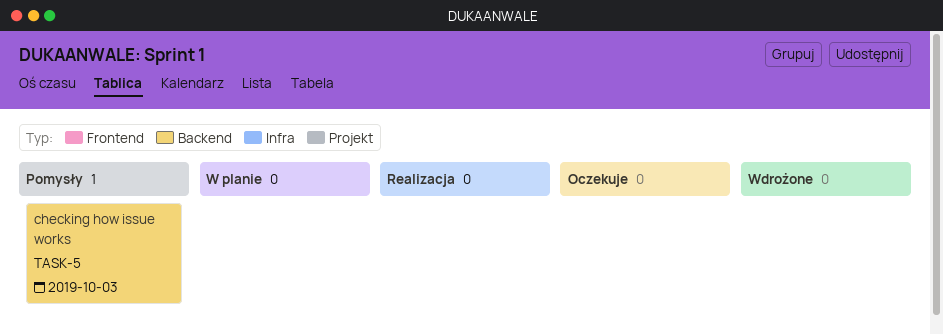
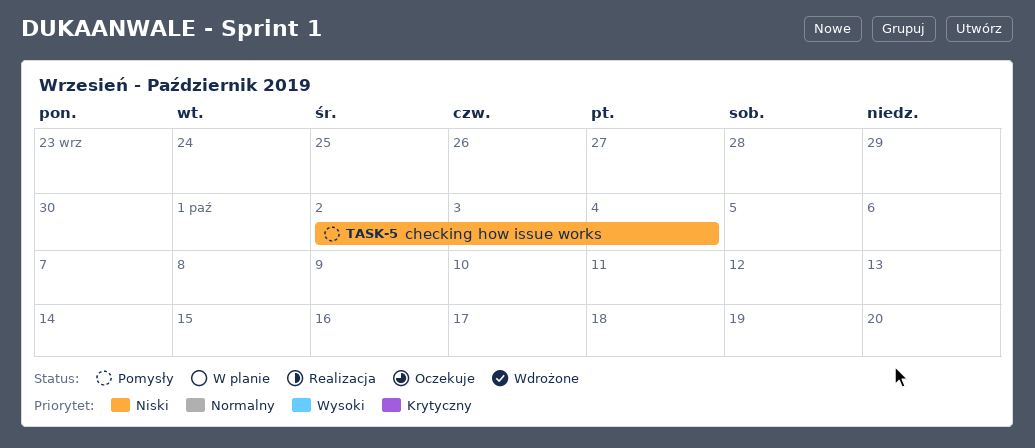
TASK-5, due: Oct 3 -> Oct 4

